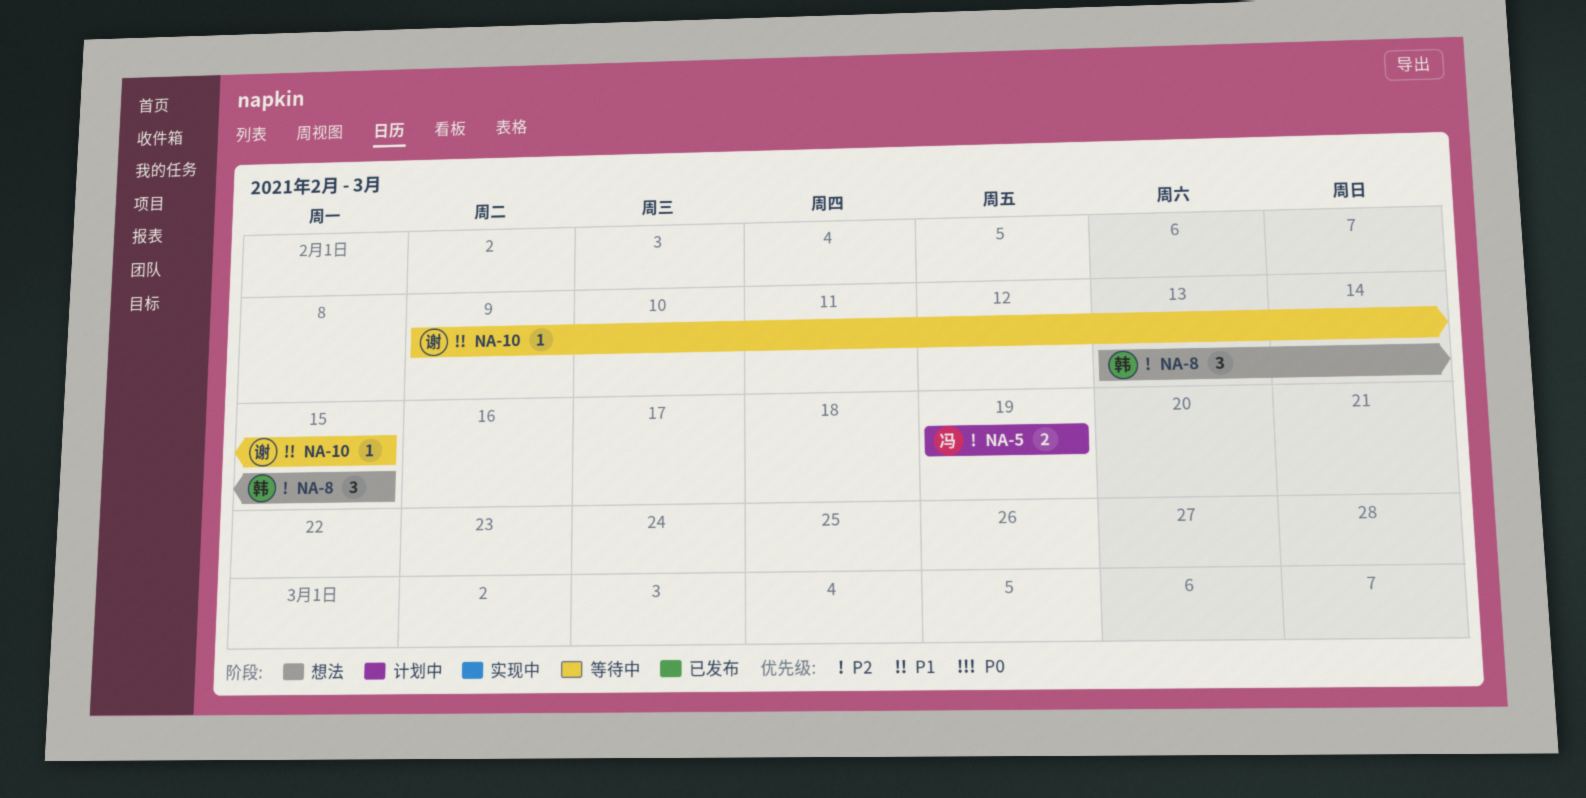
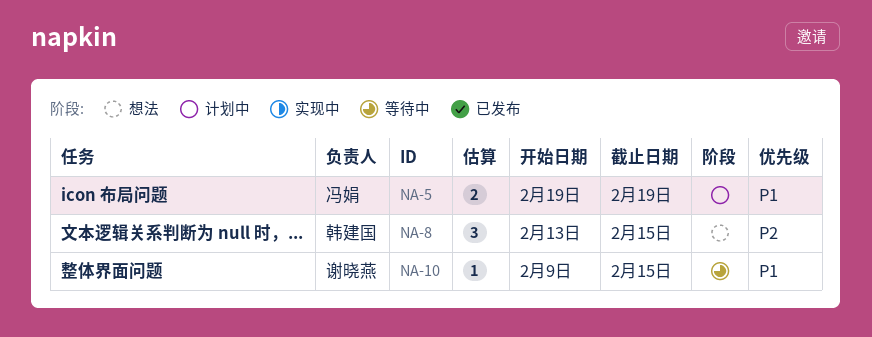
NA-5, priority: P2 -> P1

